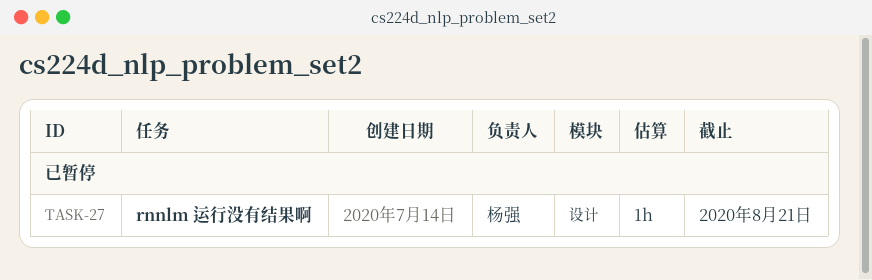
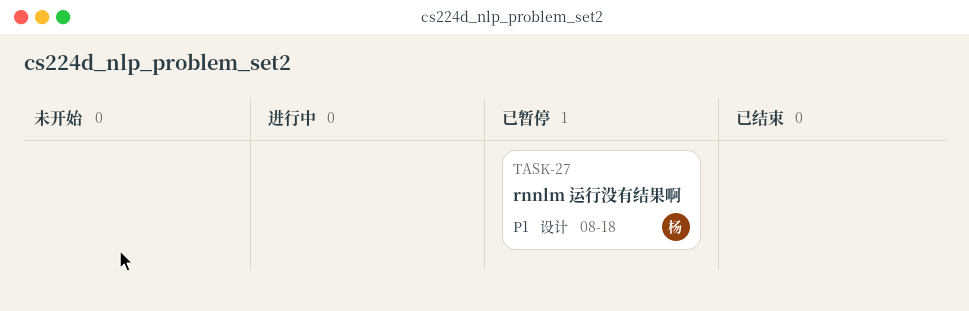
TASK-27, due: Aug 21 -> Aug 18

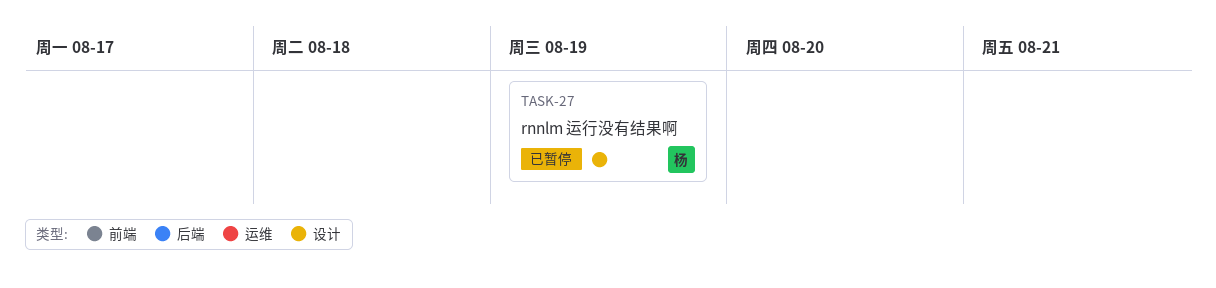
TASK-27, due: Aug 18 -> Aug 19

